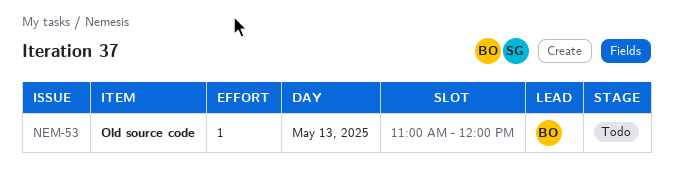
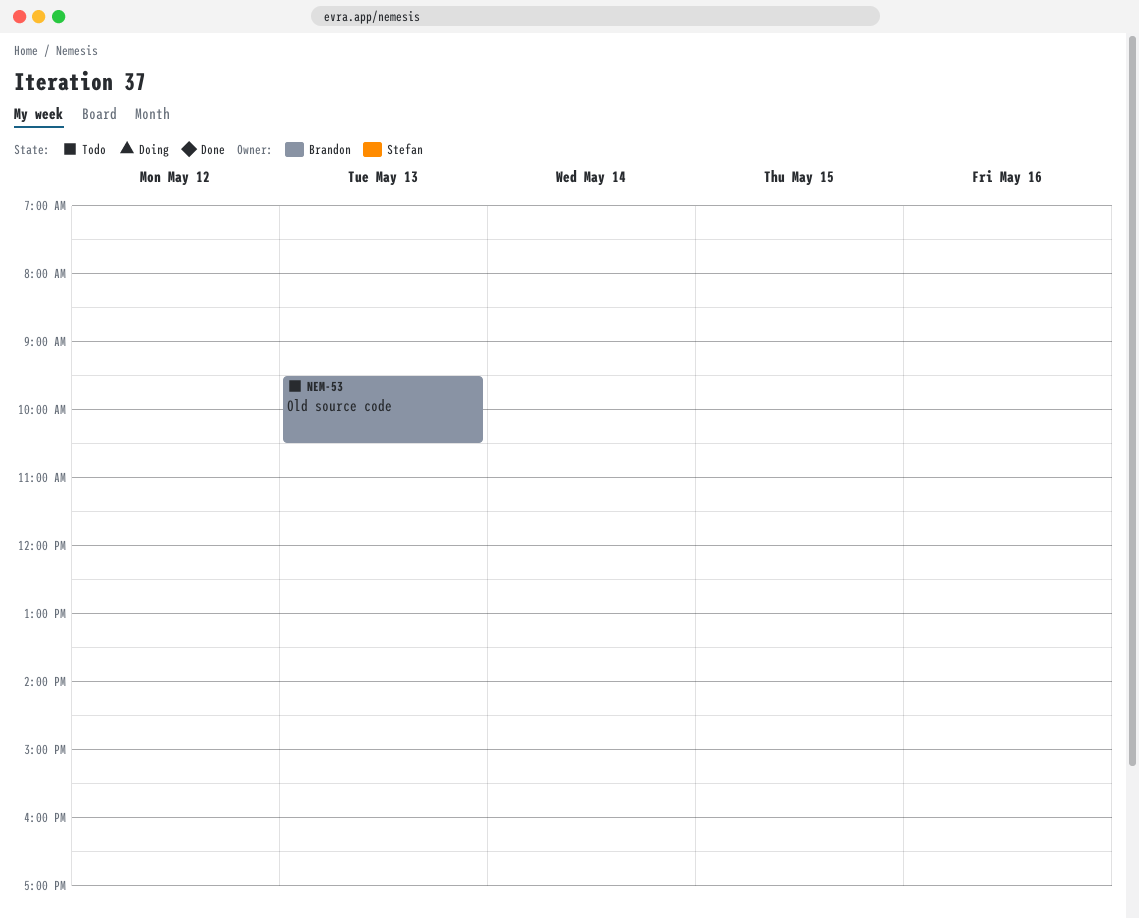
NEM-53, begins: 11:00 -> 09:30
NEM-53, ends: 12:00 -> 10:30

